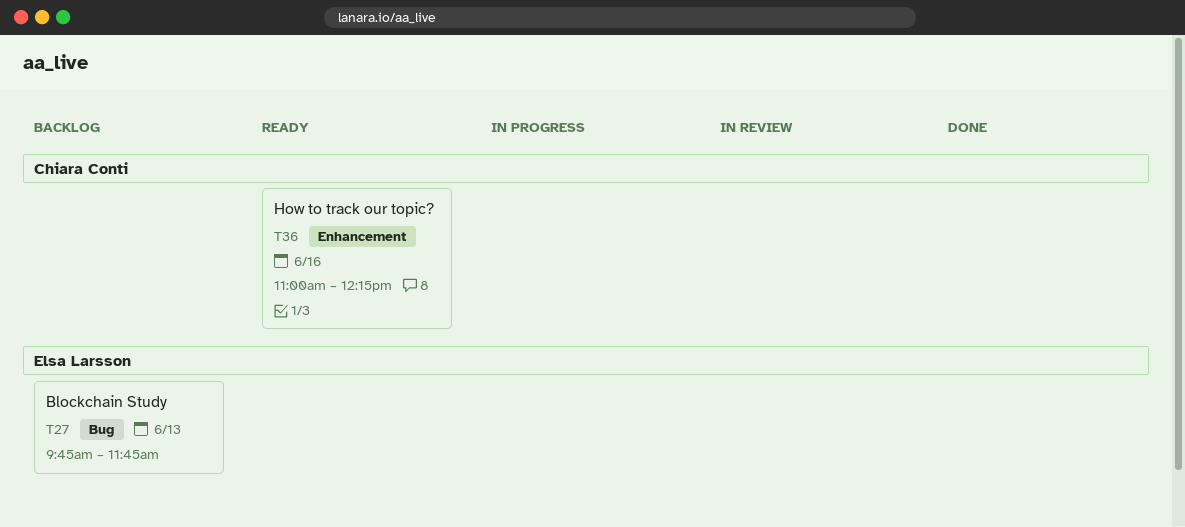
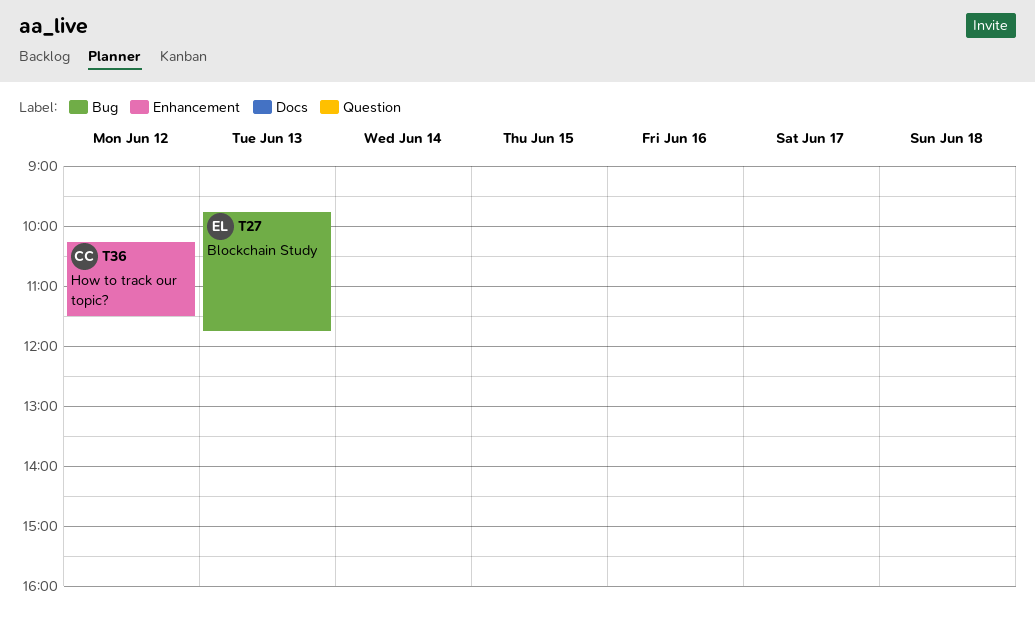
T36, day: Jun 16 -> Jun 12
T36, begins: 11:00 -> 10:15
T36, ends: 12:15 -> 11:30

